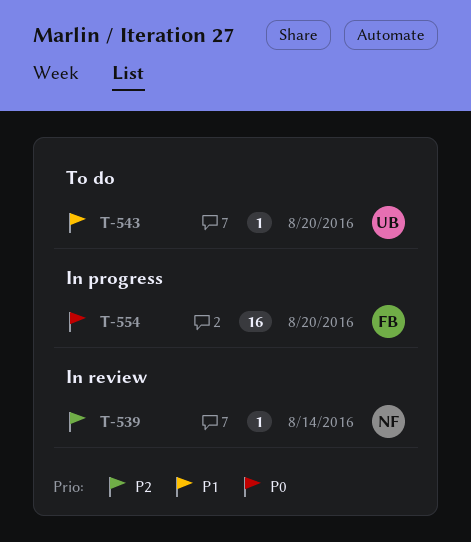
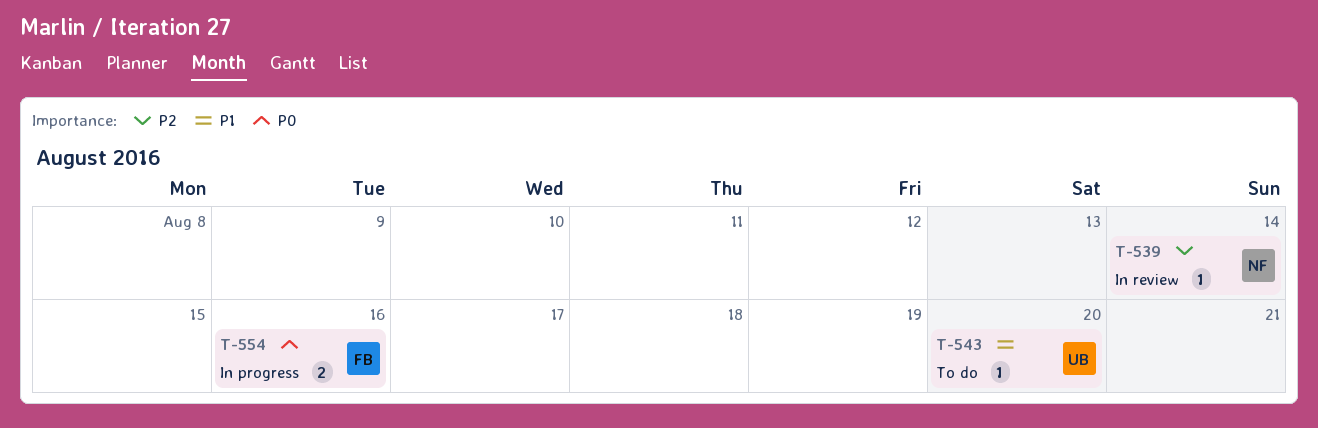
T-554, estimate: 16 -> 2
T-554, due: Aug 20 -> Aug 16

